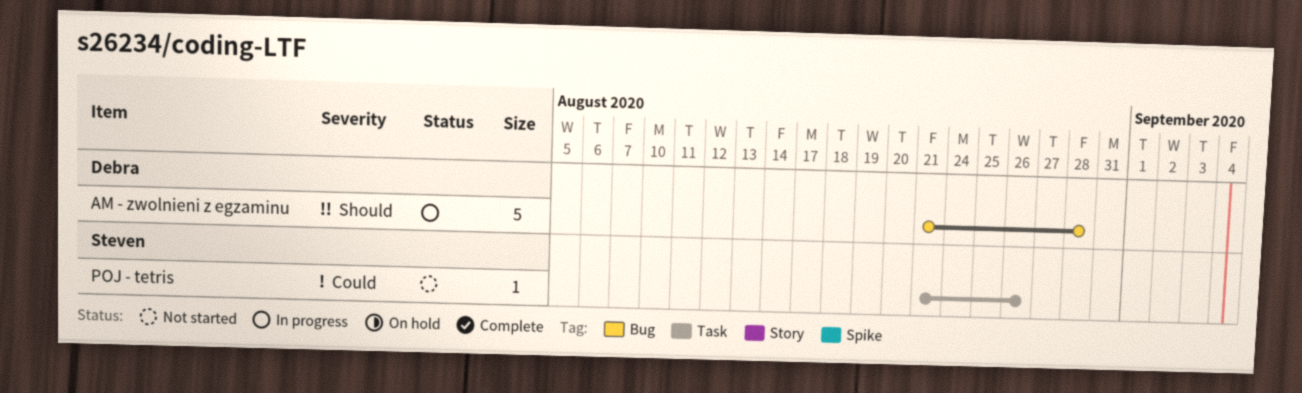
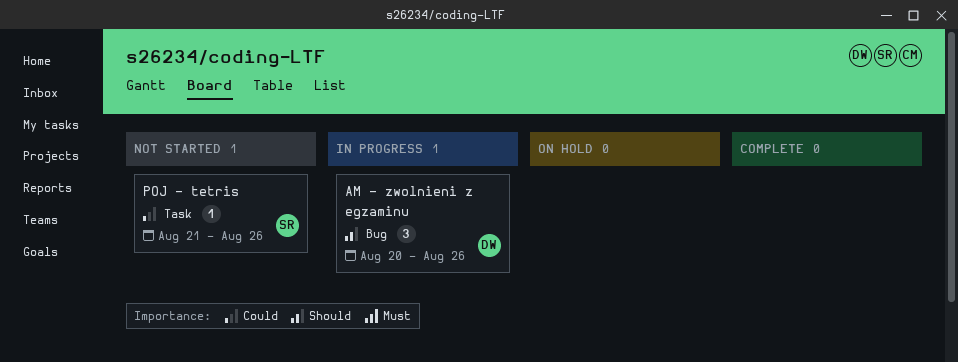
AM - zwolnieni z egzaminu, estimate: 5 -> 3
AM - zwolnieni z egzaminu, start: Aug 21 -> Aug 20
AM - zwolnieni z egzaminu, due: Aug 28 -> Aug 26

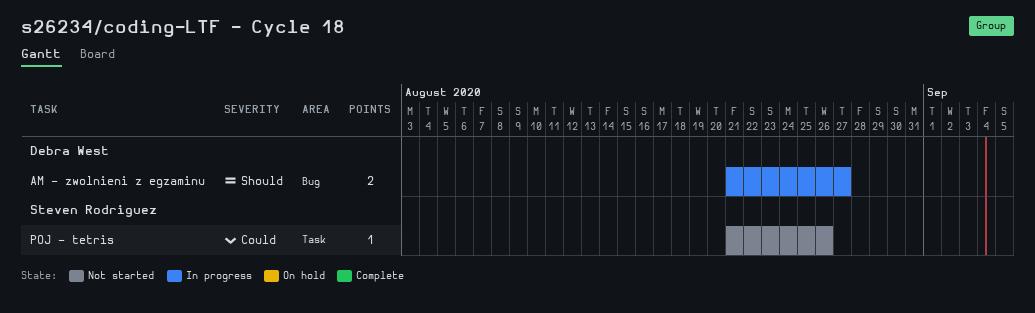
AM - zwolnieni z egzaminu, estimate: 3 -> 2
AM - zwolnieni z egzaminu, start: Aug 20 -> Aug 21
AM - zwolnieni z egzaminu, due: Aug 26 -> Aug 27

